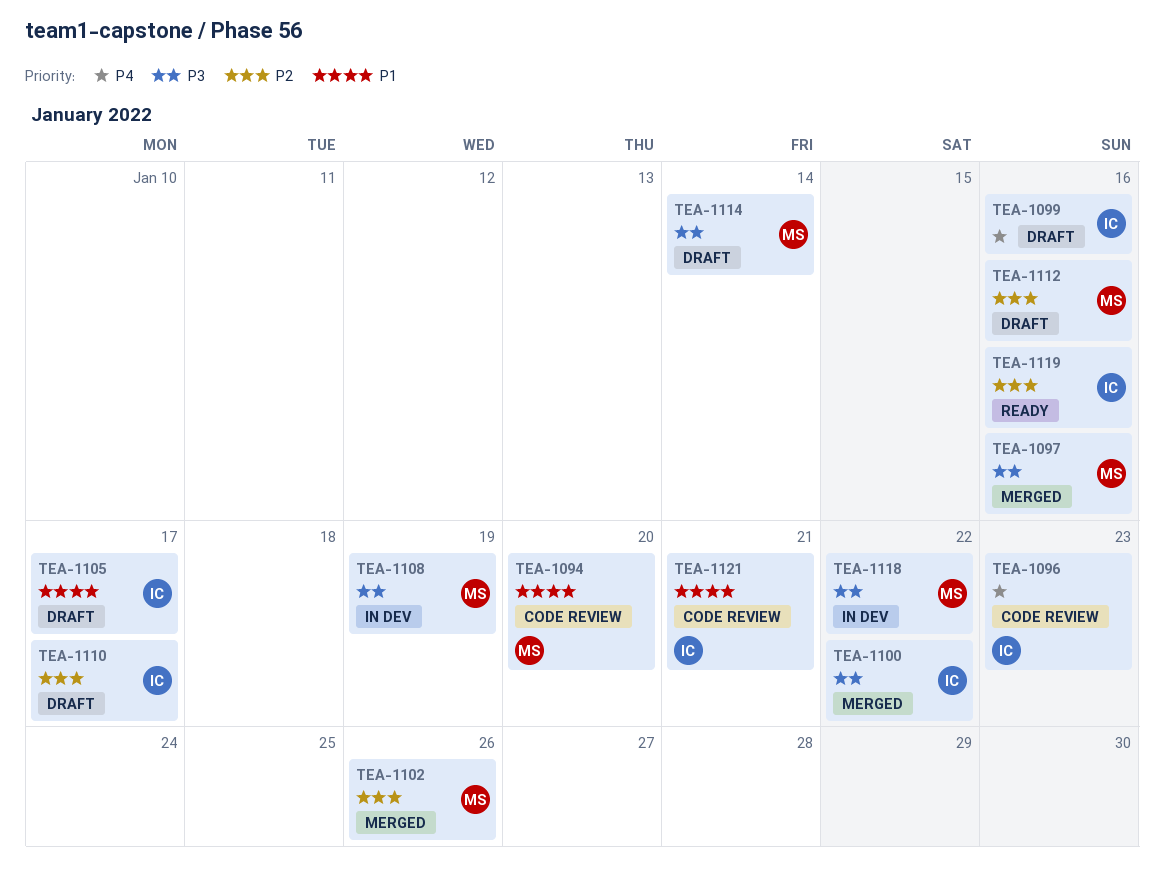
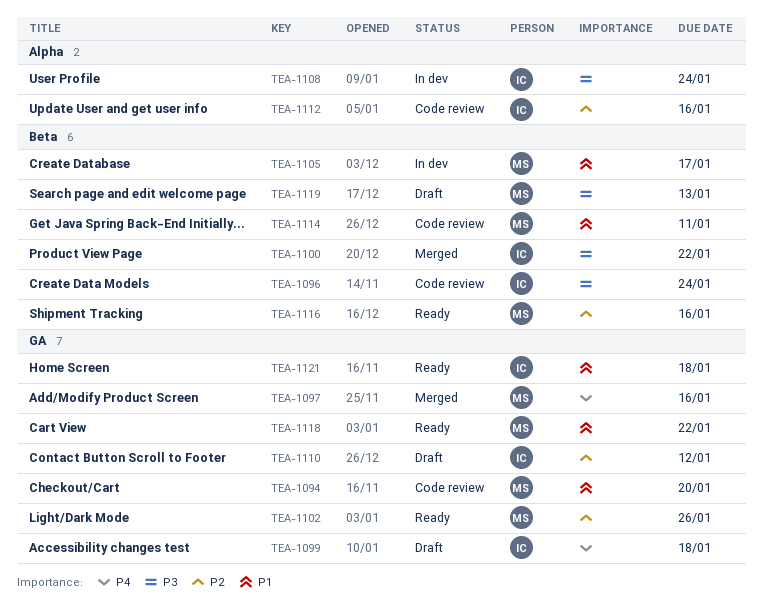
TEA-1096, priority: P4 -> P3
TEA-1096, due: Jan 23 -> Jan 24
TEA-1097, priority: P3 -> P4
TEA-1099, due: Jan 16 -> Jan 18
TEA-1102, status: Merged -> Ready
TEA-1105, status: Draft -> In dev
TEA-1105, owner: IC -> MS
TEA-1108, owner: MS -> IC
TEA-1108, due: Jan 19 -> Jan 24
TEA-1110, due: Jan 17 -> Jan 12
TEA-1112, status: Draft -> Code review
TEA-1112, owner: MS -> IC
TEA-1114, status: Draft -> Code review
TEA-1114, priority: P3 -> P1
TEA-1114, due: Jan 14 -> Jan 11
TEA-1116: none -> present
TEA-1118, status: In dev -> Ready
TEA-1118, priority: P3 -> P1
TEA-1119, status: Ready -> Draft
TEA-1119, owner: IC -> MS
TEA-1119, priority: P2 -> P3
TEA-1119, due: Jan 16 -> Jan 13
TEA-1121, status: Code review -> Ready
TEA-1121, due: Jan 21 -> Jan 18

